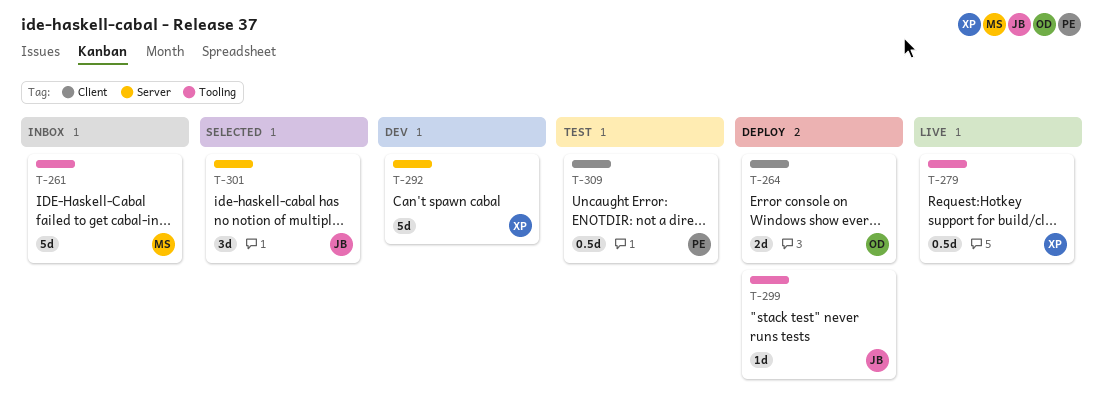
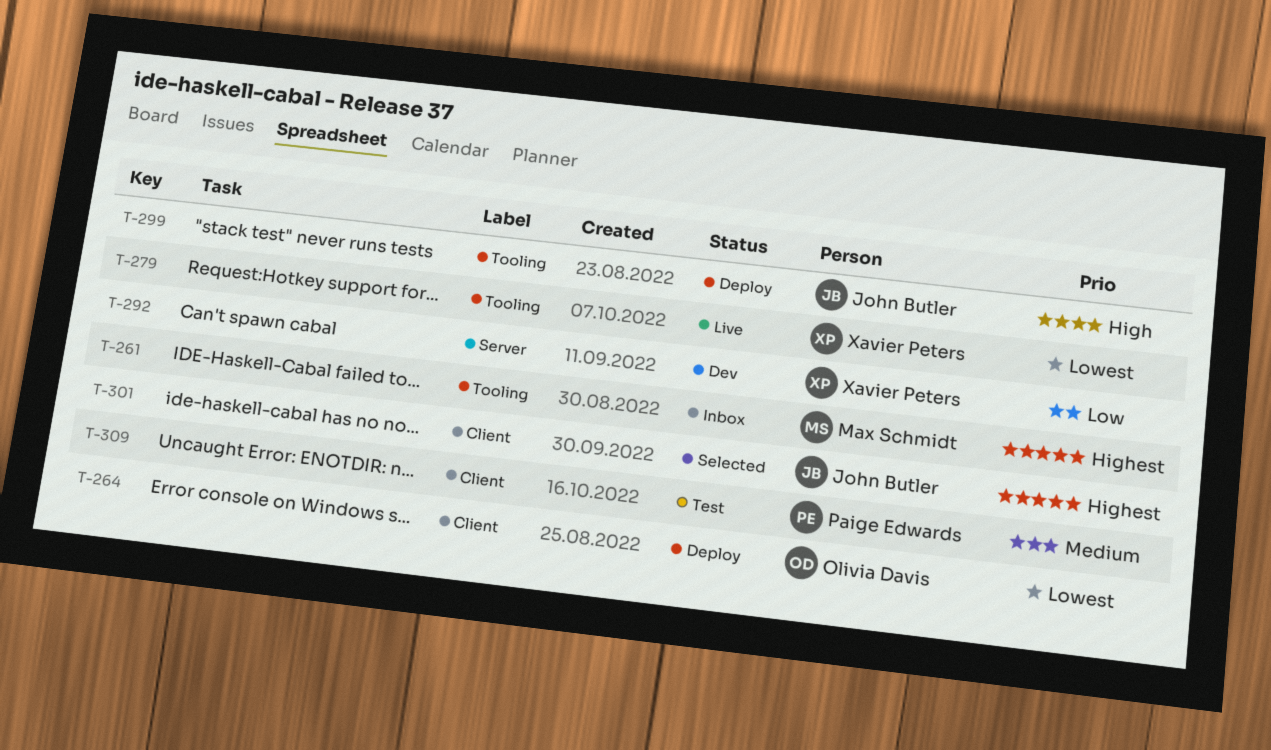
T-301, label: Server -> Client

